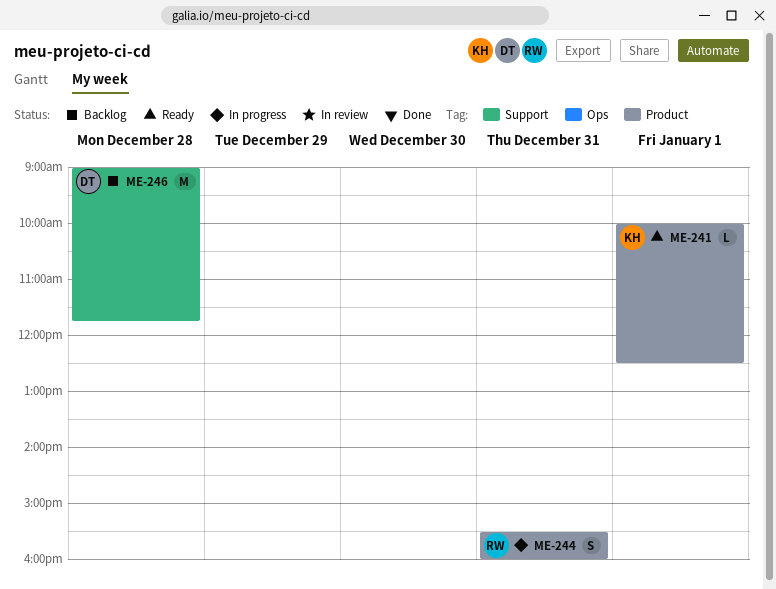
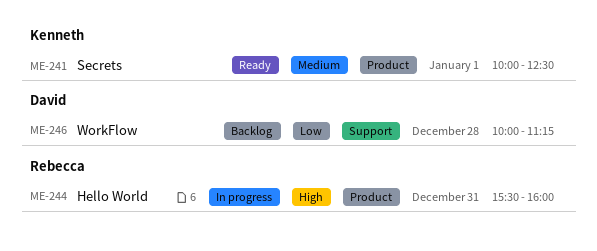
ME-246, begins: 09:00 -> 10:00
ME-246, ends: 11:45 -> 11:15

